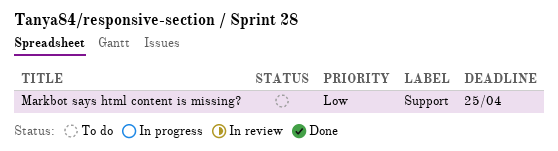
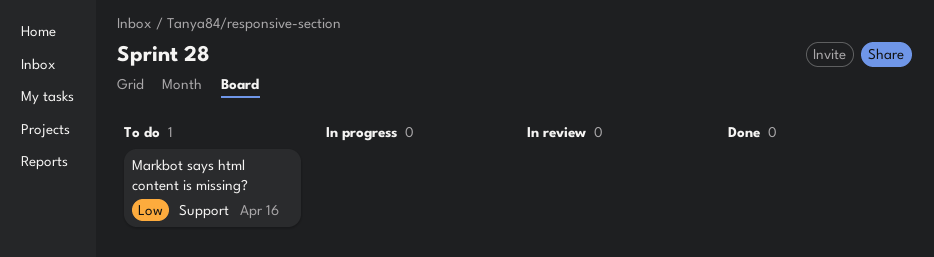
Markbot says html content is missing?, due: Apr 25 -> Apr 16

